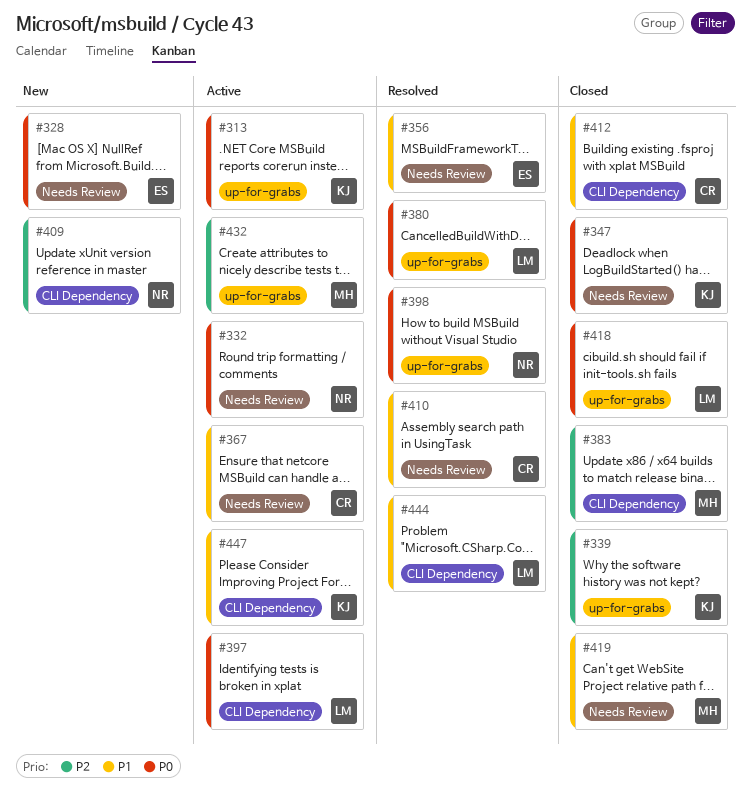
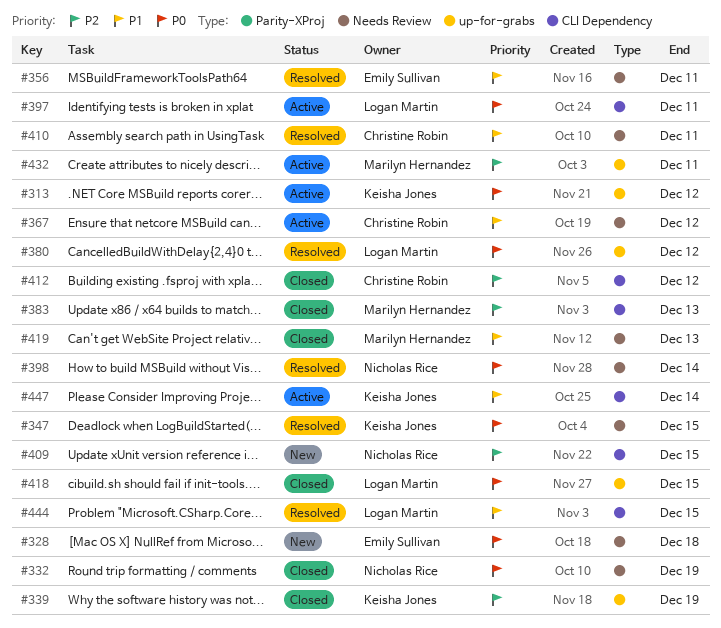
#332, status: Active -> Closed
#347, status: Closed -> Resolved
#398, label: up-for-grabs -> Needs Review
#412, priority: P1 -> P2

